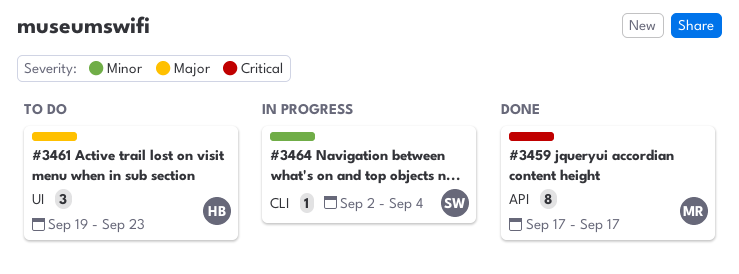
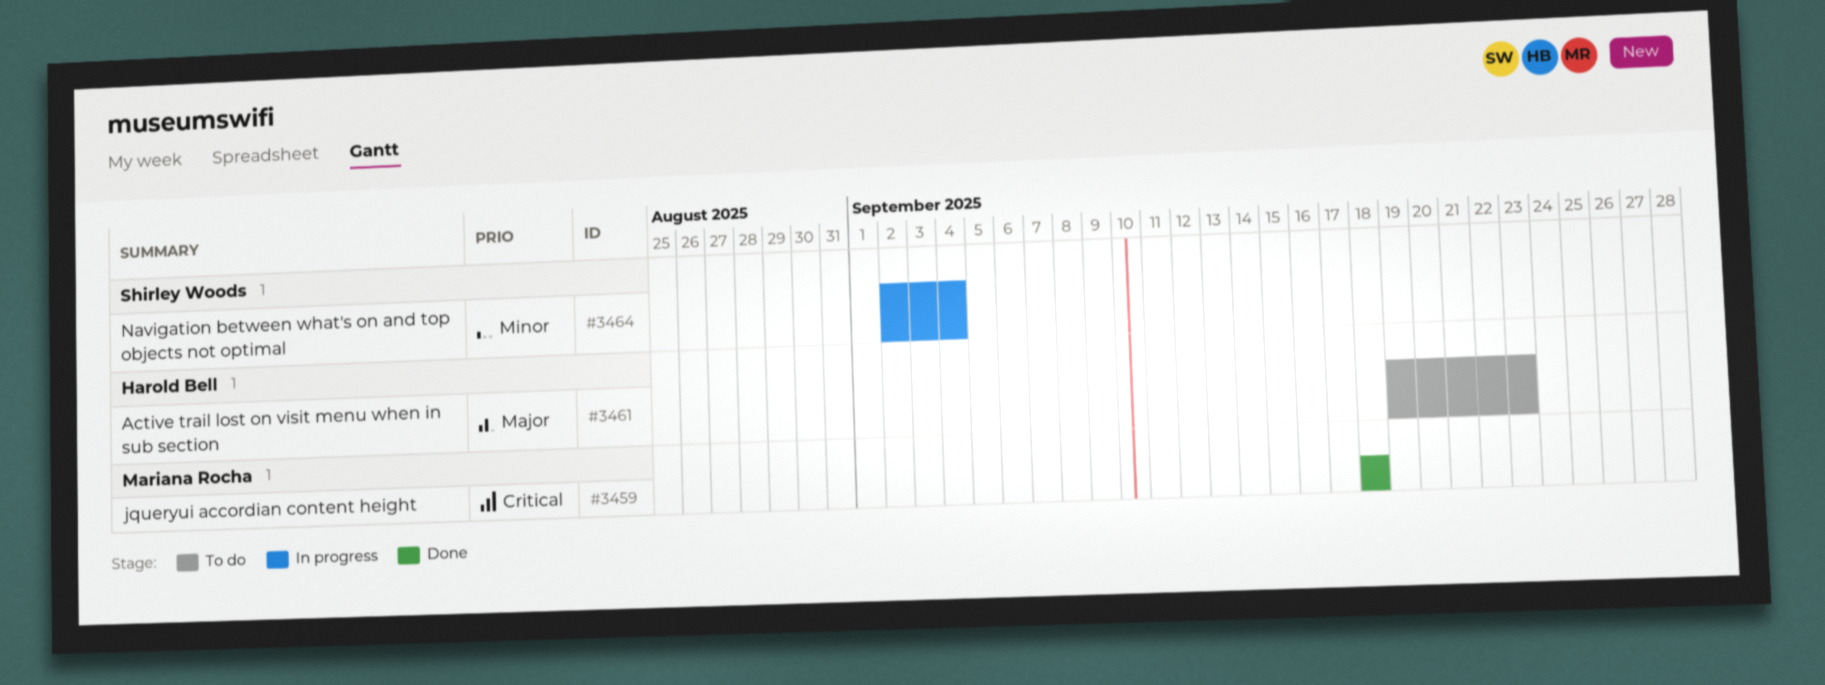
#3459, start: Sep 17 -> Sep 18
#3459, due: Sep 17 -> Sep 18

